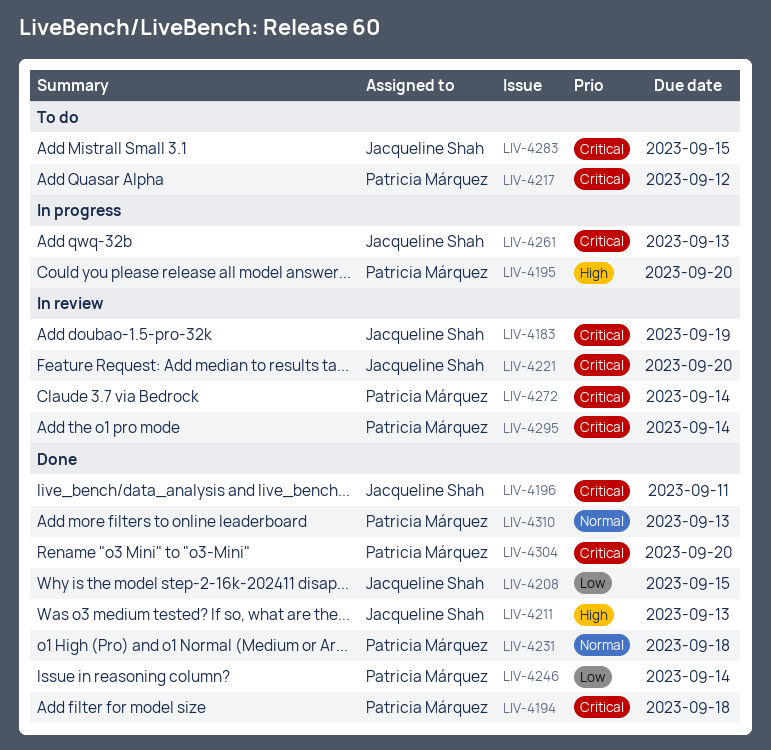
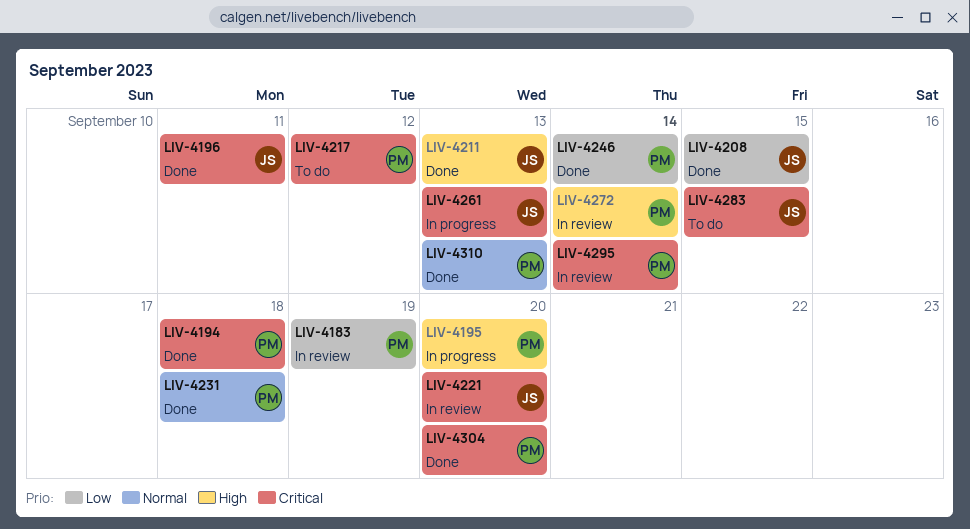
LIV-4183, owner: Jacqueline Shah -> Patricia Márquez
LIV-4183, priority: Critical -> Low
LIV-4272, priority: Critical -> High

